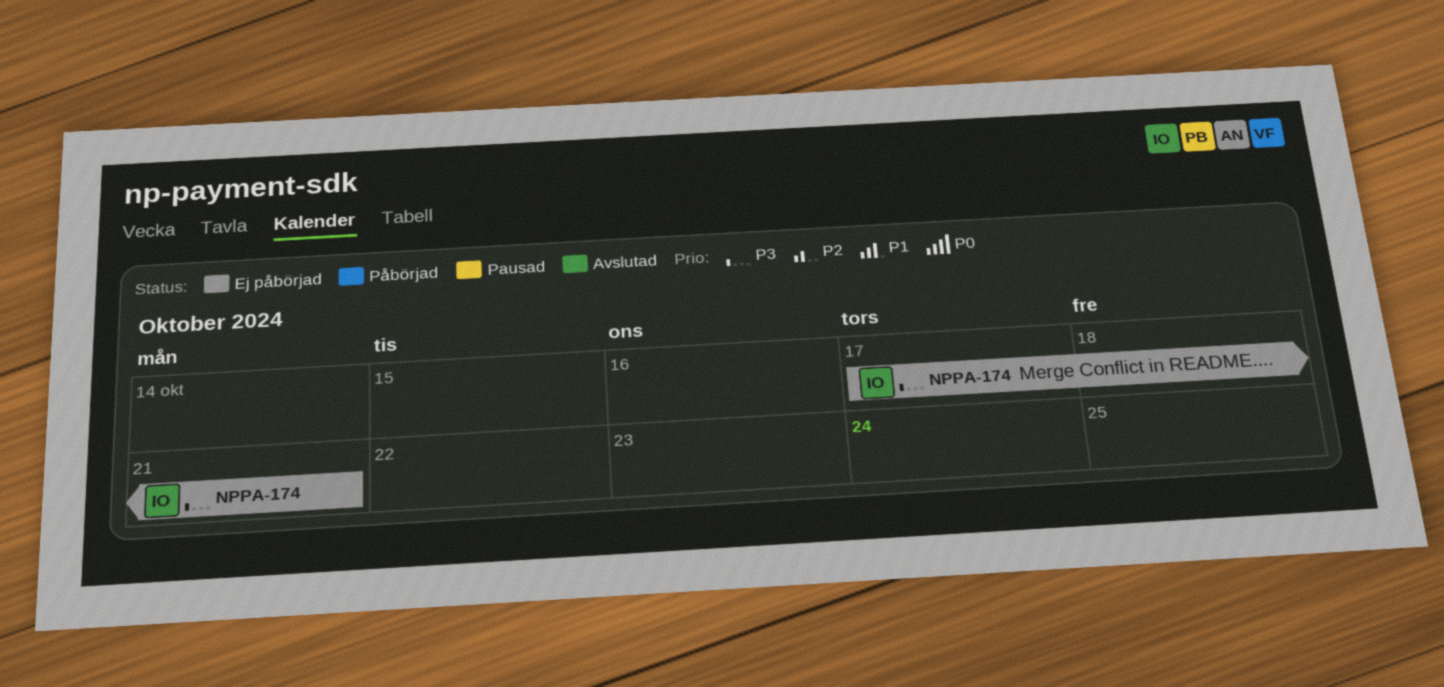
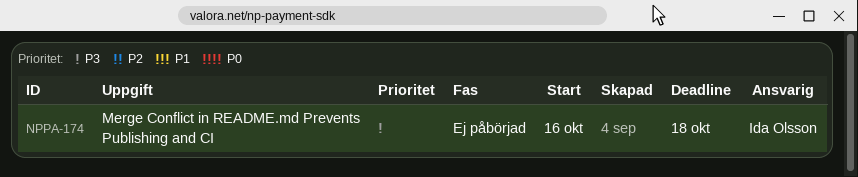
NPPA-174, start: Oct 17 -> Oct 16
NPPA-174, due: Oct 21 -> Oct 18

